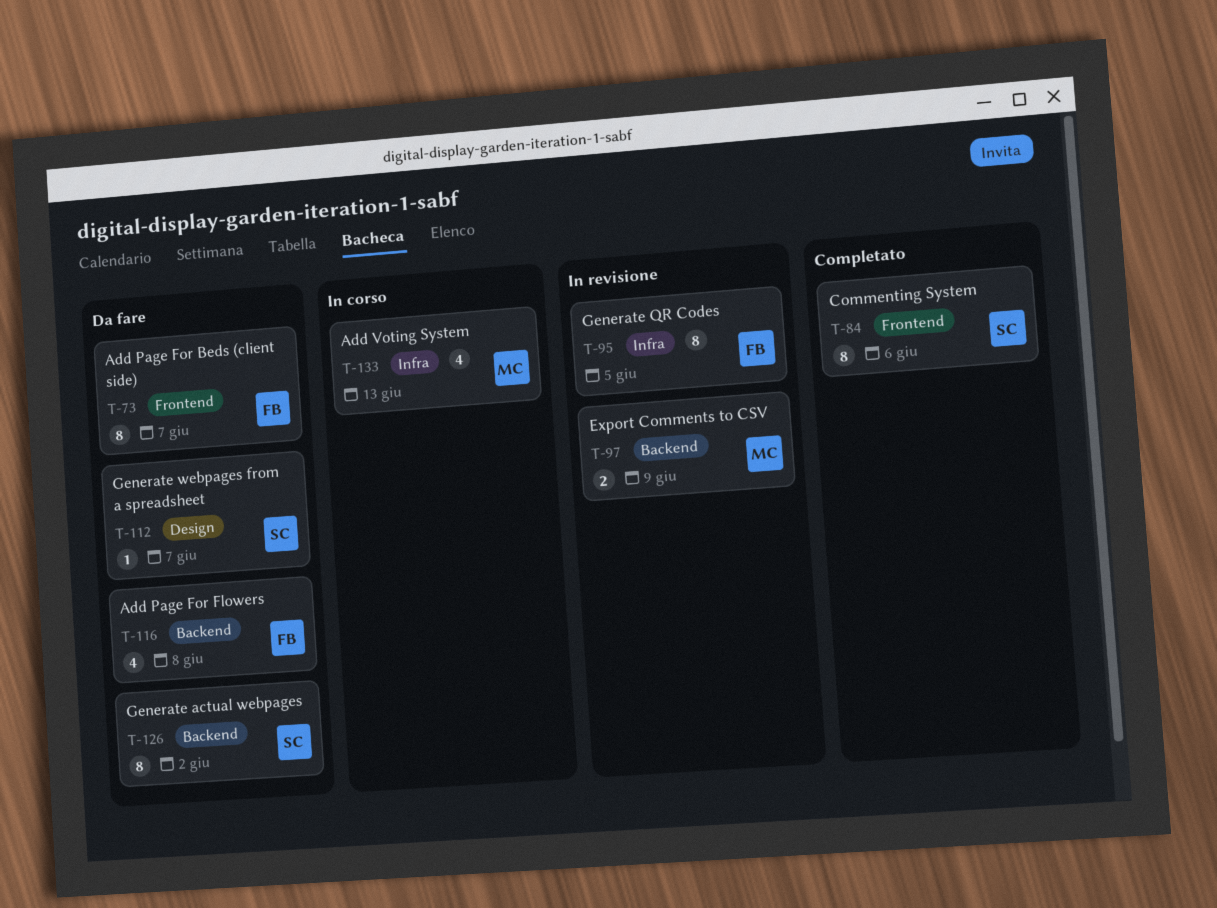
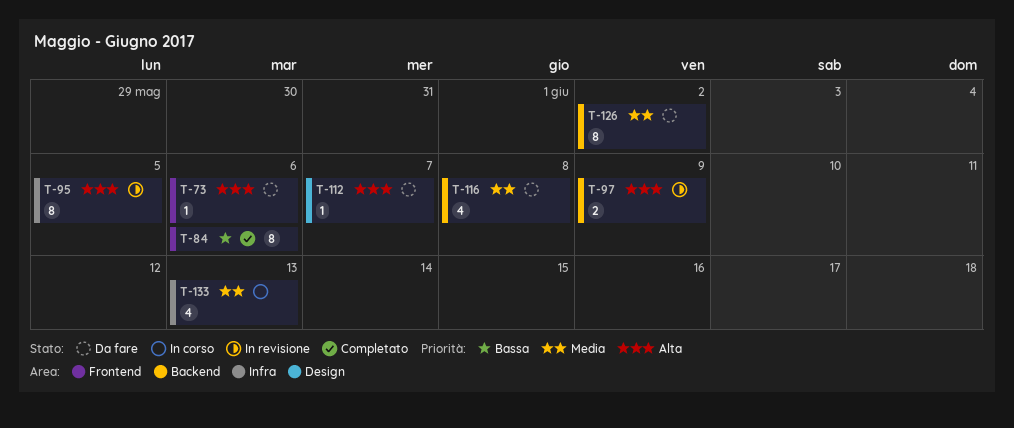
T-73, estimate: 8 -> 1
T-73, due: Jun 7 -> Jun 6

